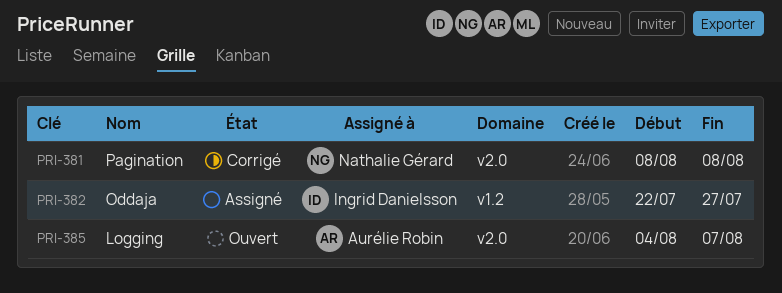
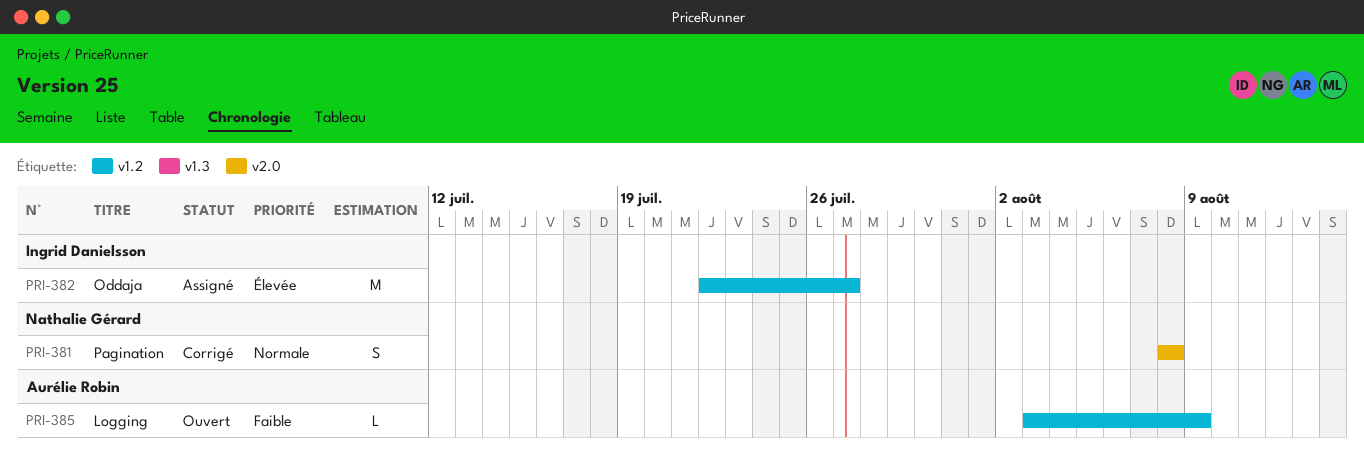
PRI-385, label: v2.0 -> v1.2
PRI-385, start: Aug 4 -> Aug 3
PRI-385, due: Aug 7 -> Aug 9

